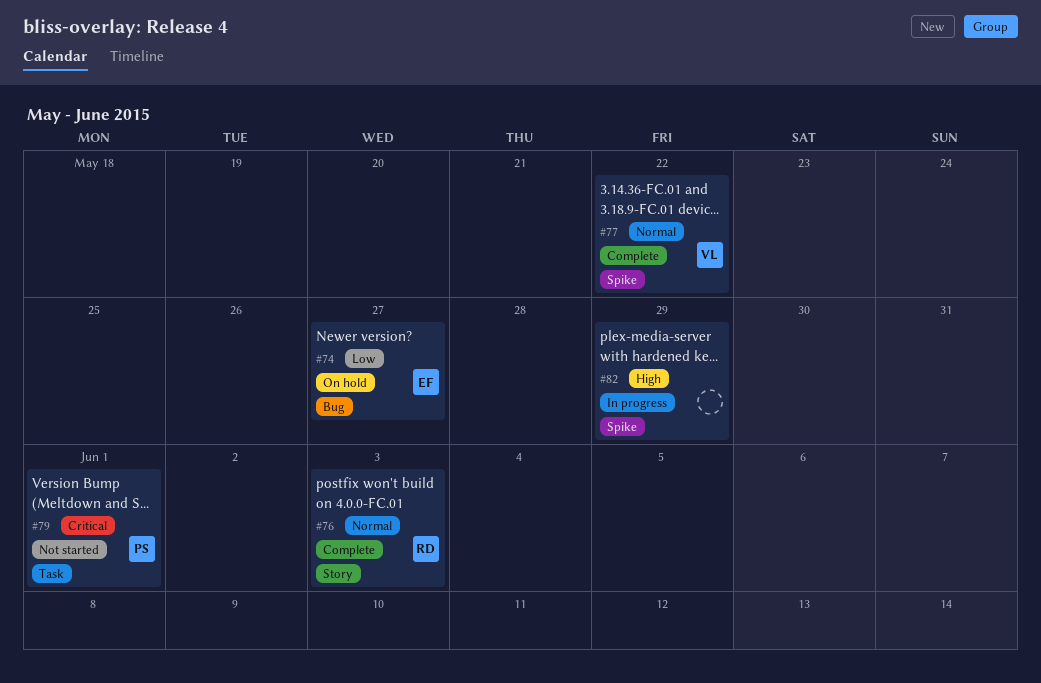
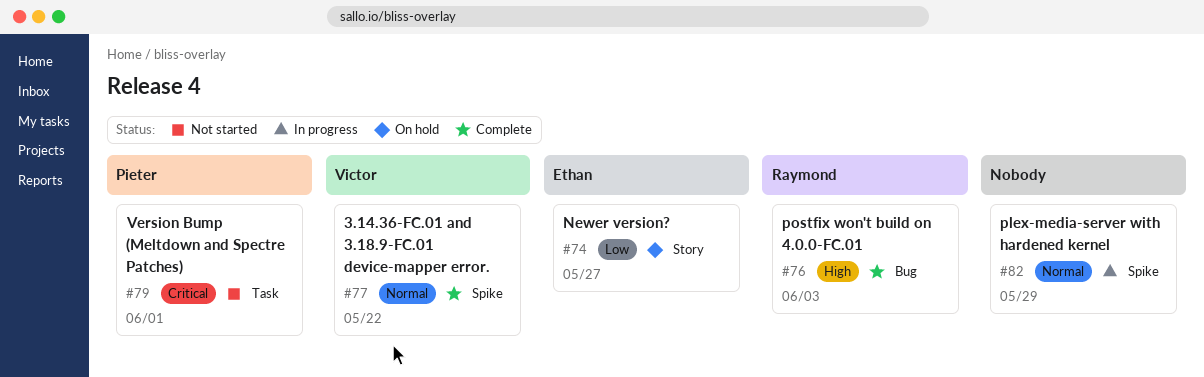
#74, label: Bug -> Story
#76, priority: Normal -> High
#76, label: Story -> Bug
#82, priority: High -> Normal

